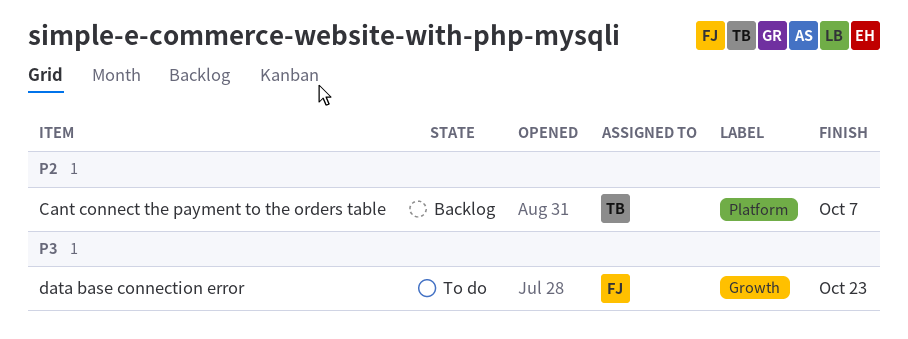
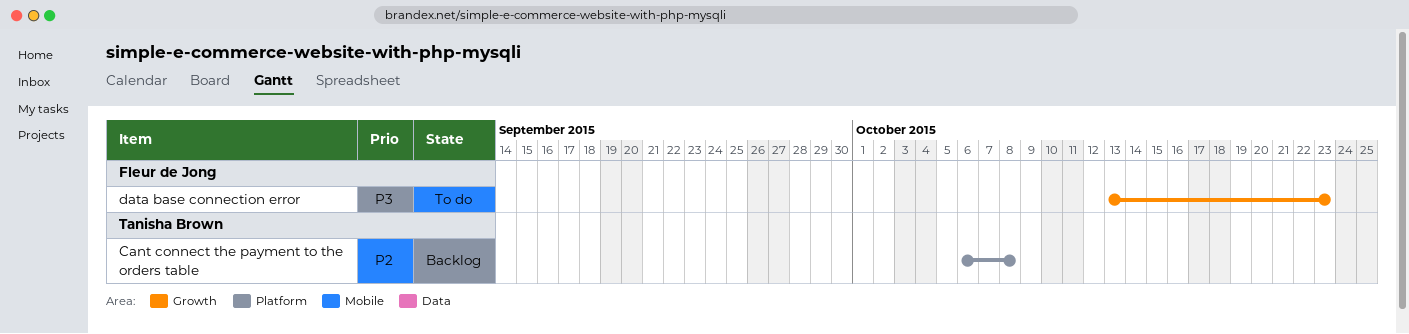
Cant connect the payment to the orders table, due: Oct 7 -> Oct 8

